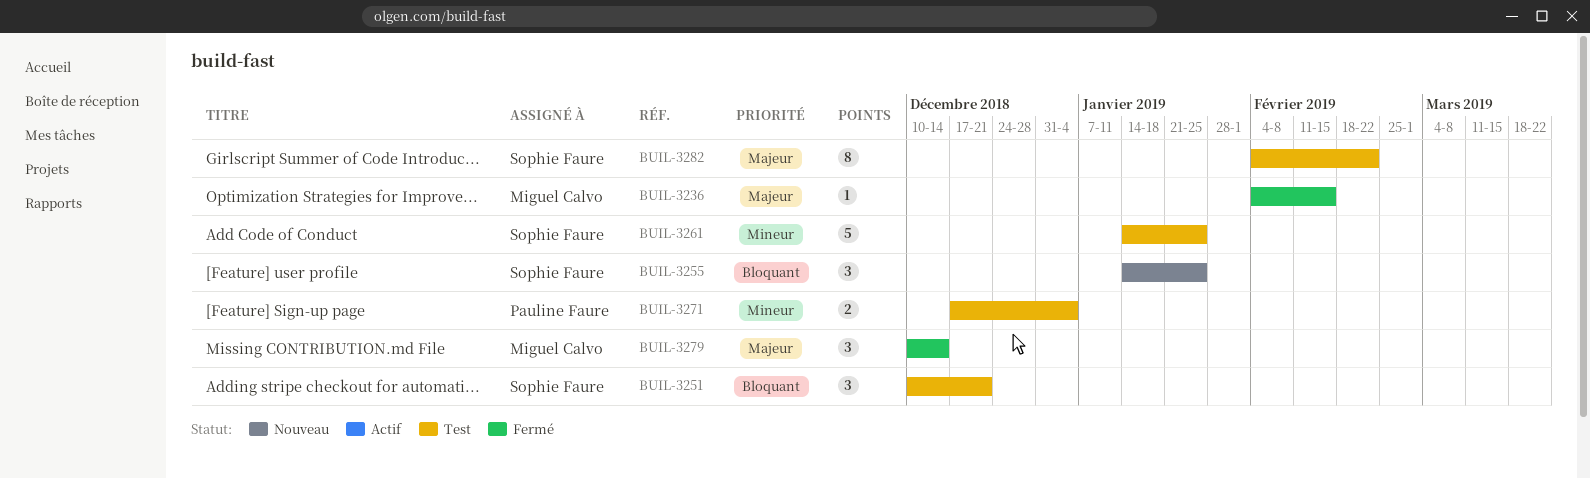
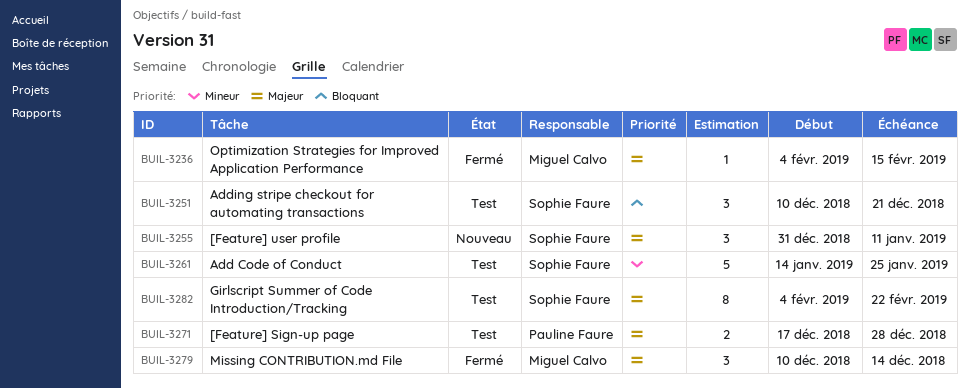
BUIL-3255, priority: Bloquant -> Majeur
BUIL-3255, start: Jan 14 -> Dec 31
BUIL-3255, due: Jan 25 -> Jan 11
BUIL-3271, priority: Mineur -> Majeur
BUIL-3271, due: Jan 4 -> Dec 28

